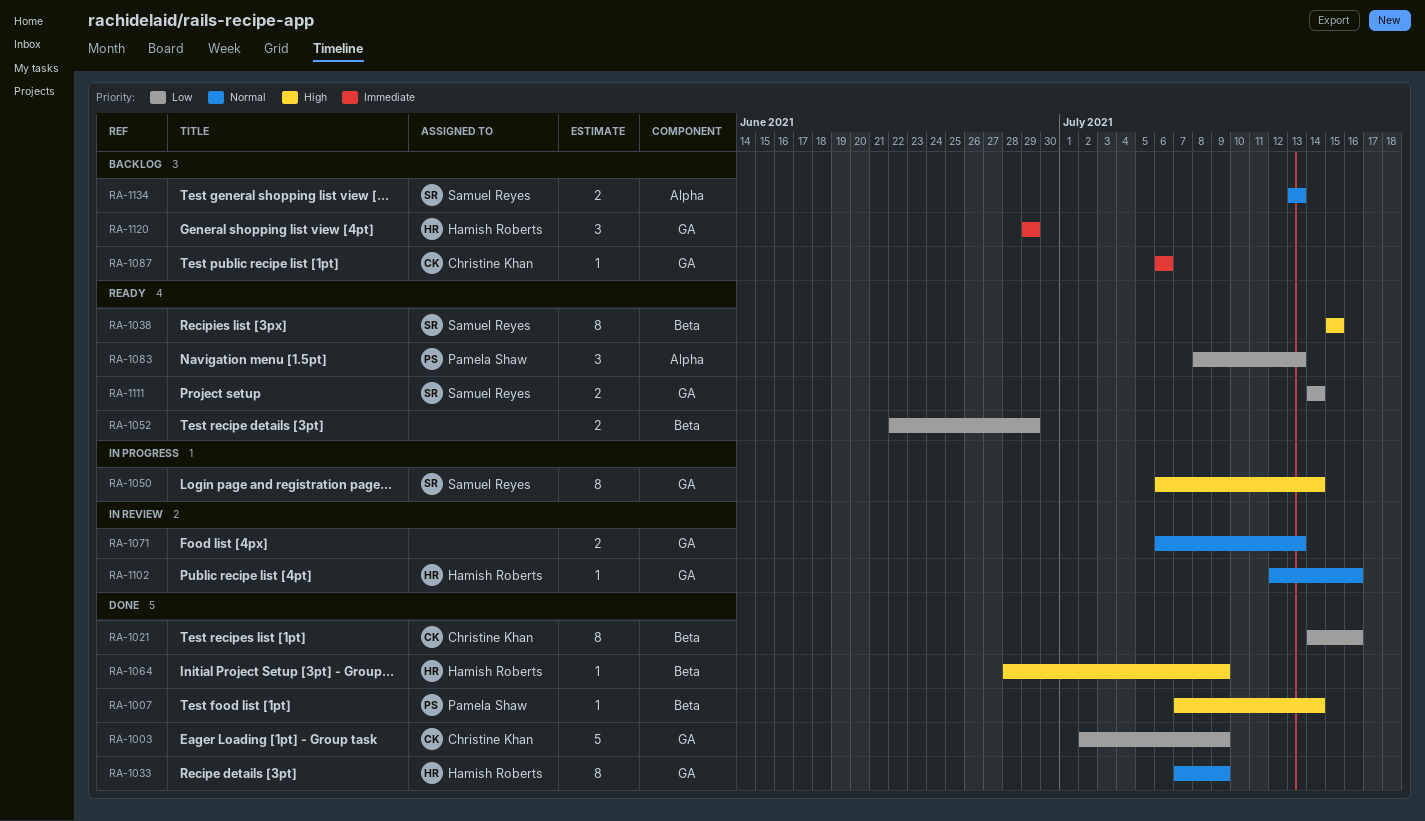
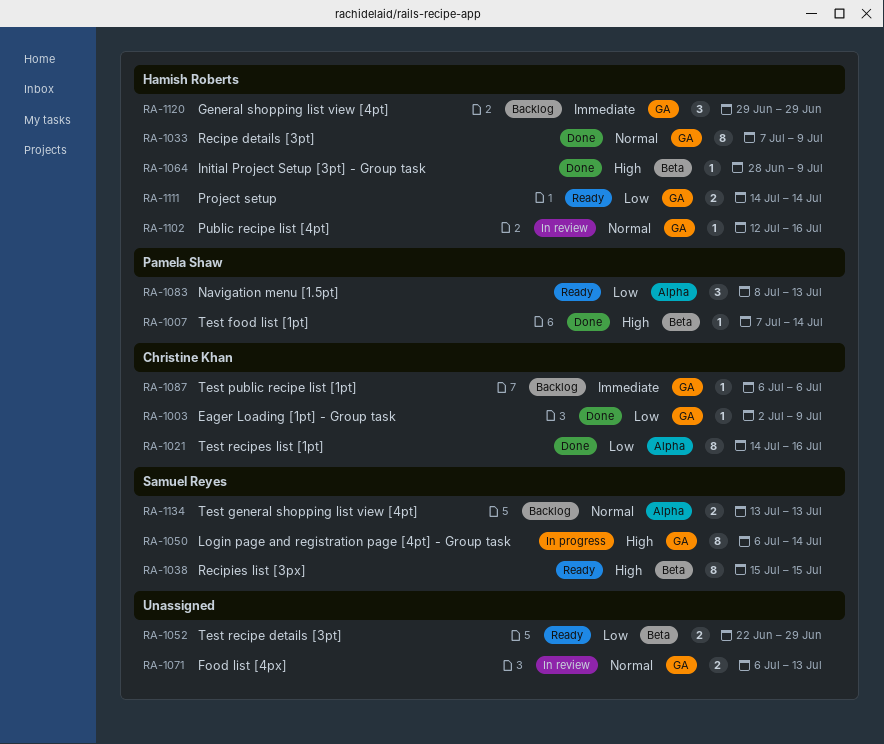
RA-1003, estimate: 5 -> 1
RA-1021, label: Beta -> Alpha
RA-1111, owner: Samuel Reyes -> Hamish Roberts

